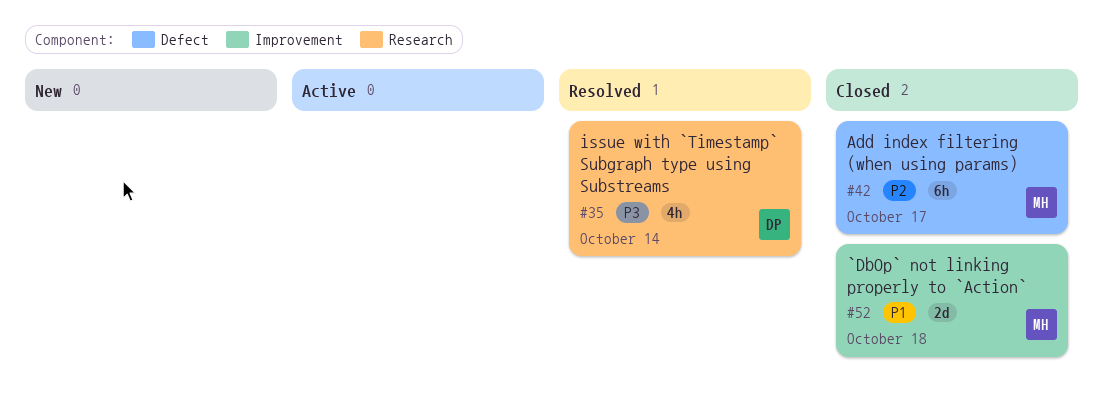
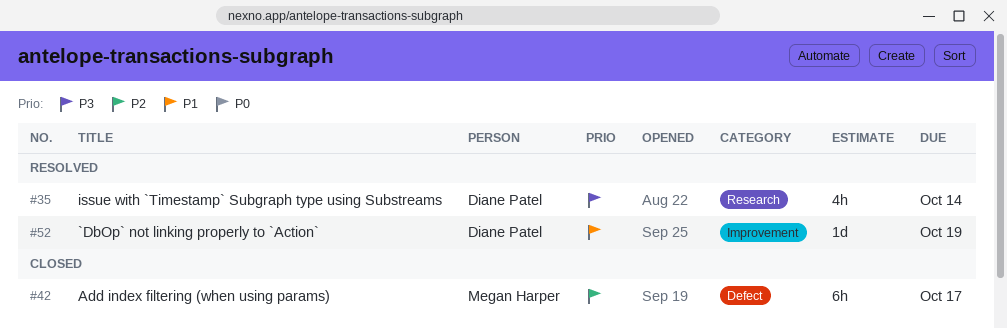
#52, status: Closed -> Resolved
#52, owner: Megan Harper -> Diane Patel
#52, estimate: 2d -> 1d
#52, due: Oct 18 -> Oct 19

